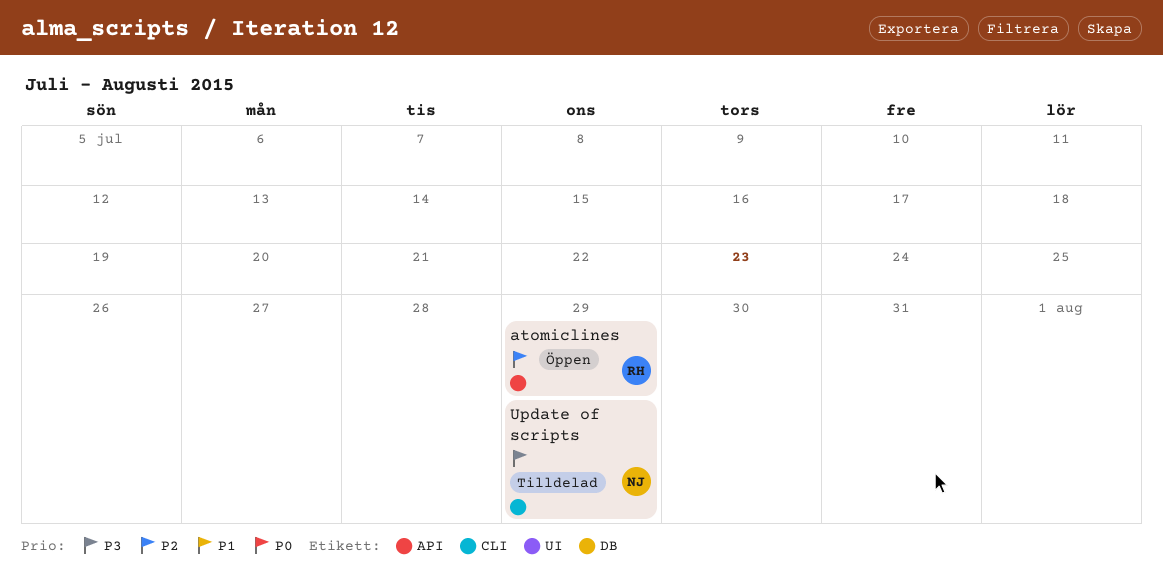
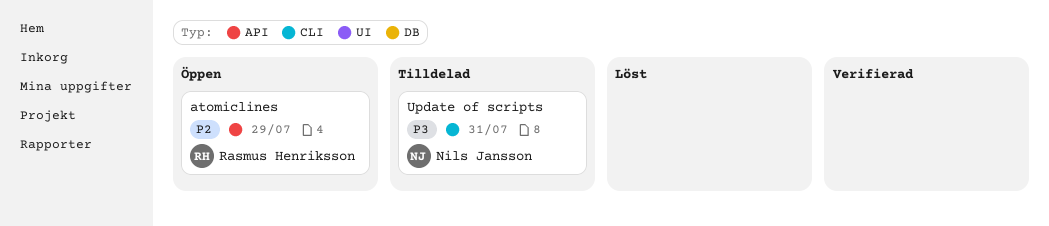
Update of scripts, due: Jul 29 -> Jul 31

